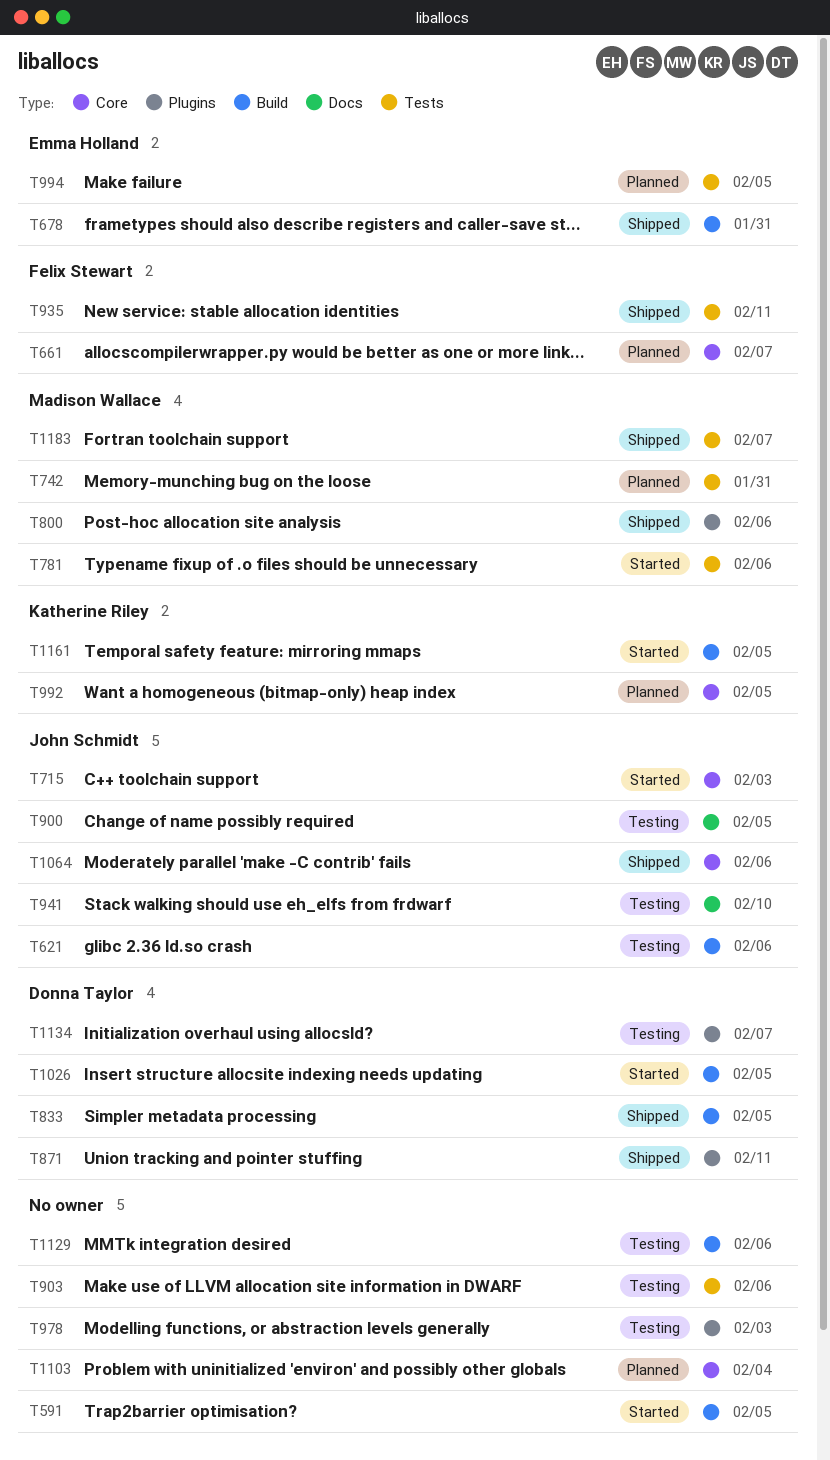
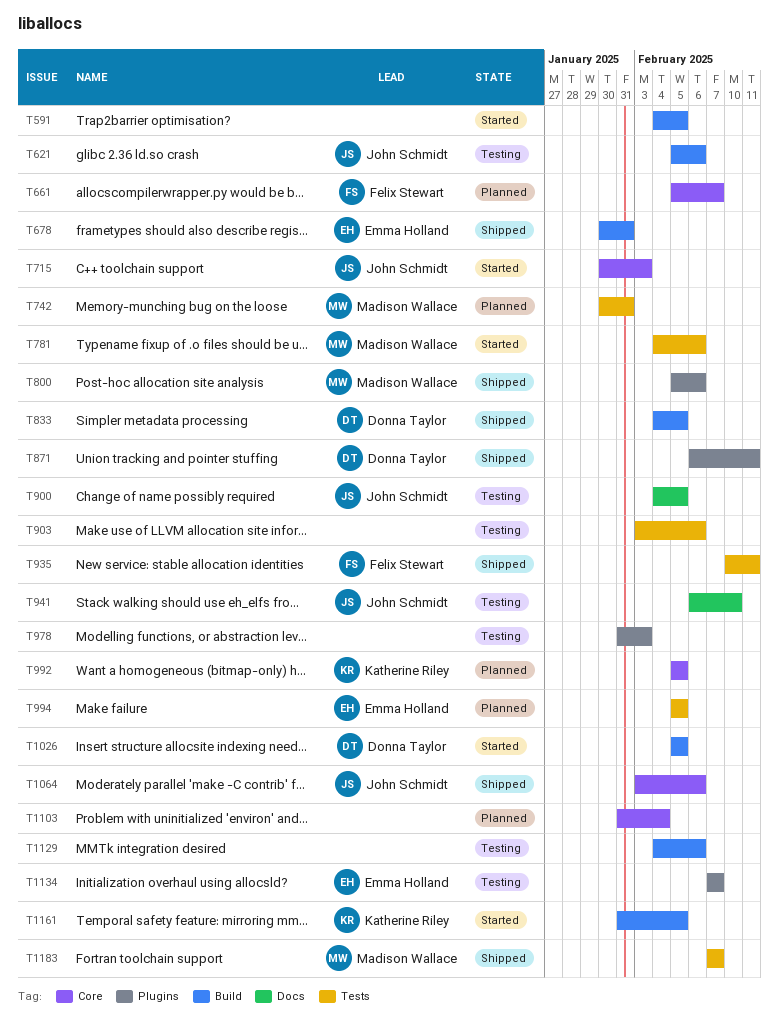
T1134, owner: Donna Taylor -> Emma Holland

